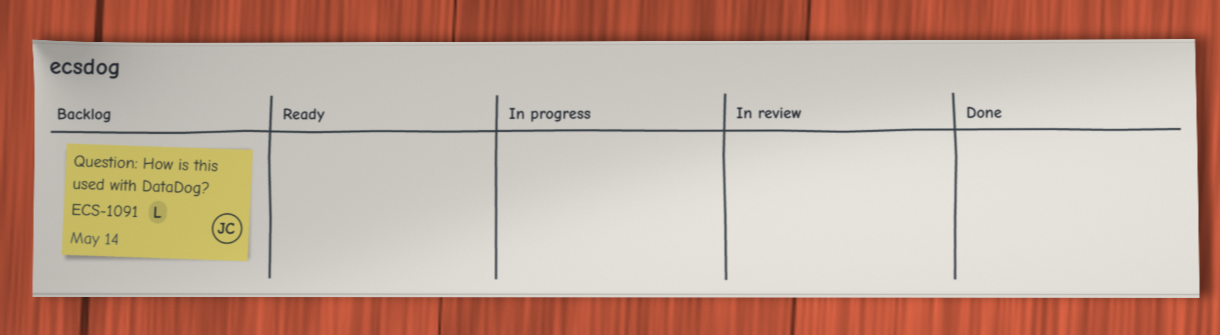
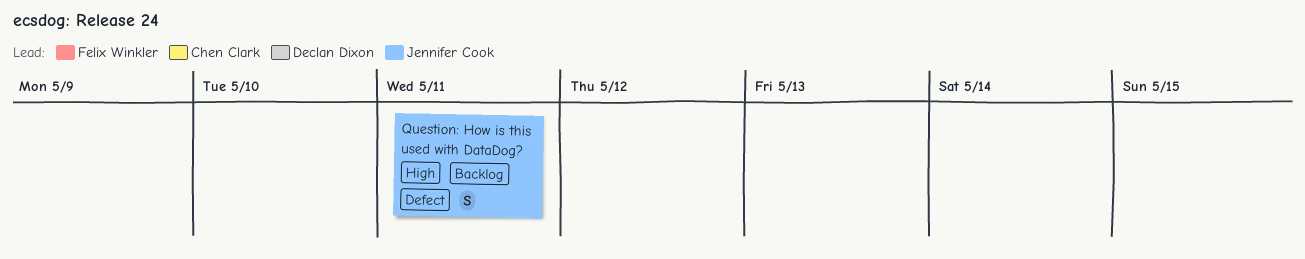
Question: How is this used with DataDog?, estimate: L -> S
Question: How is this used with DataDog?, due: May 14 -> May 11

